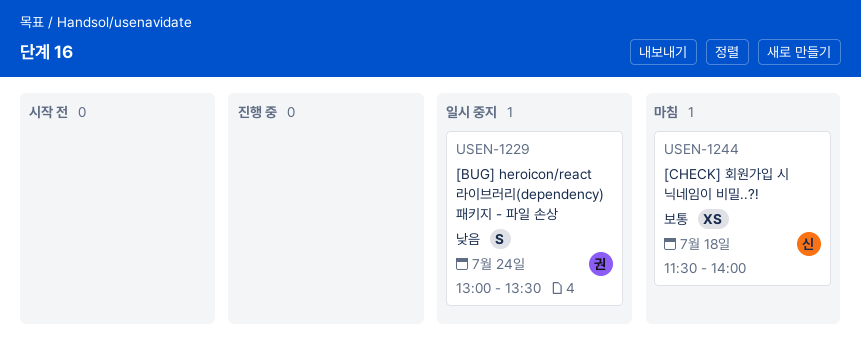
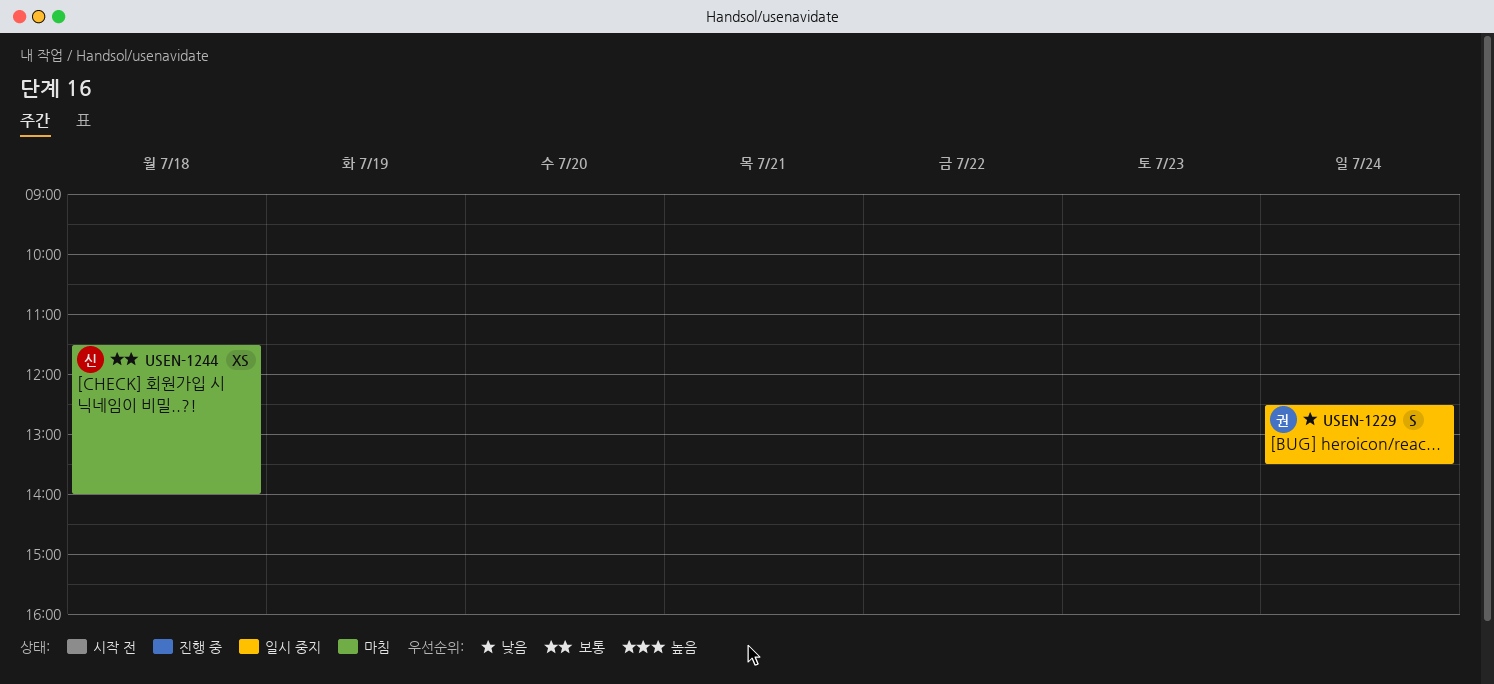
USEN-1229, begins: 13:00 -> 12:30

